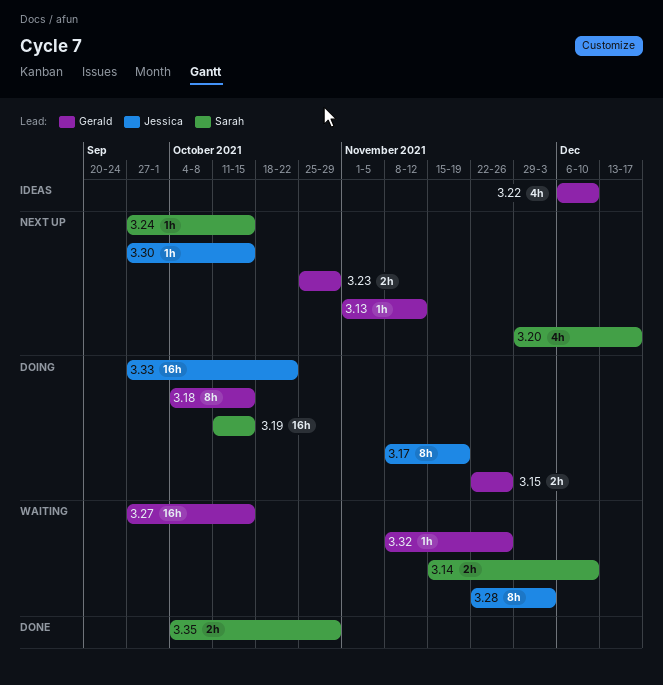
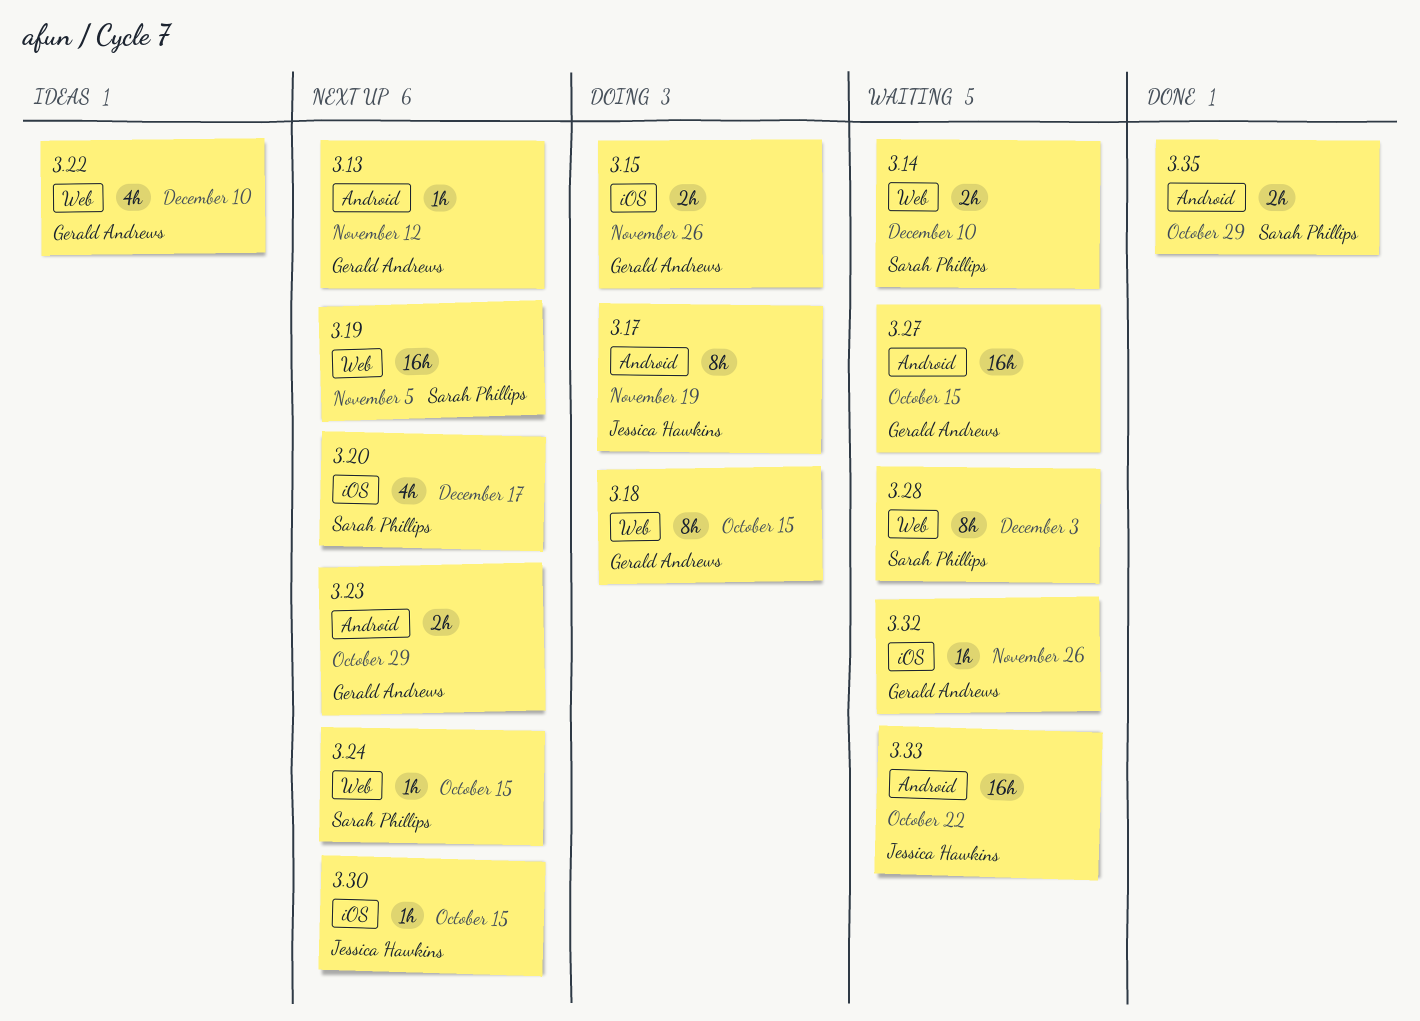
3.19, status: Doing -> Next up
3.19, due: Oct 15 -> Nov 5
3.28, owner: Jessica Hawkins -> Sarah Phillips
3.33, status: Doing -> Waiting

